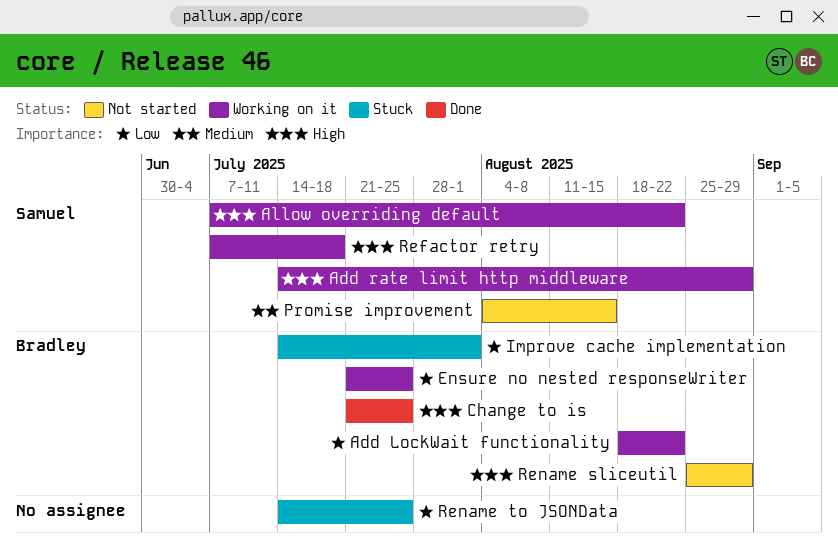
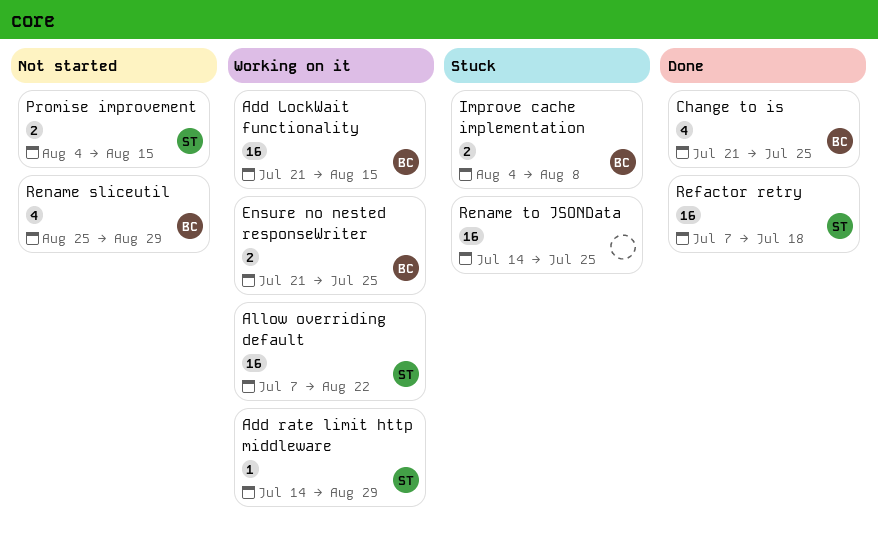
Add LockWait functionality, start: Aug 18 -> Jul 21
Add LockWait functionality, due: Aug 22 -> Aug 15
Improve cache implementation, start: Jul 14 -> Aug 4
Improve cache implementation, due: Aug 1 -> Aug 8
Refactor retry, status: Working on it -> Done

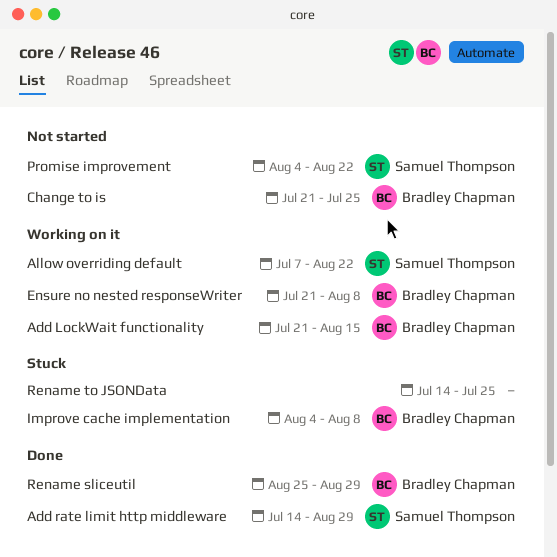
Add rate limit http middleware, status: Working on it -> Done
Change to is, status: Done -> Not started
Ensure no nested responseWriter, due: Jul 25 -> Aug 8
Promise improvement, due: Aug 15 -> Aug 22
Refactor retry: present -> none
Rename sliceutil, status: Not started -> Done

